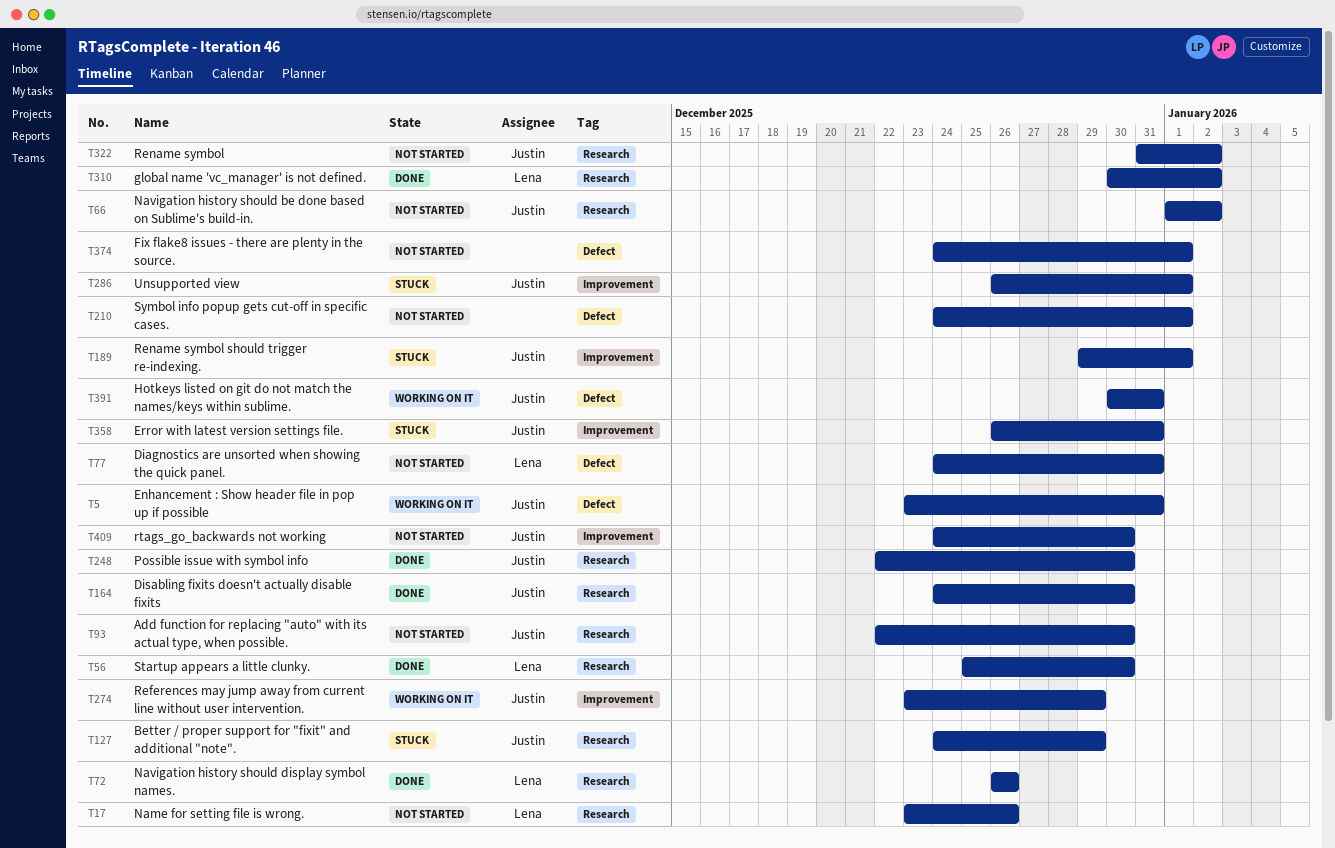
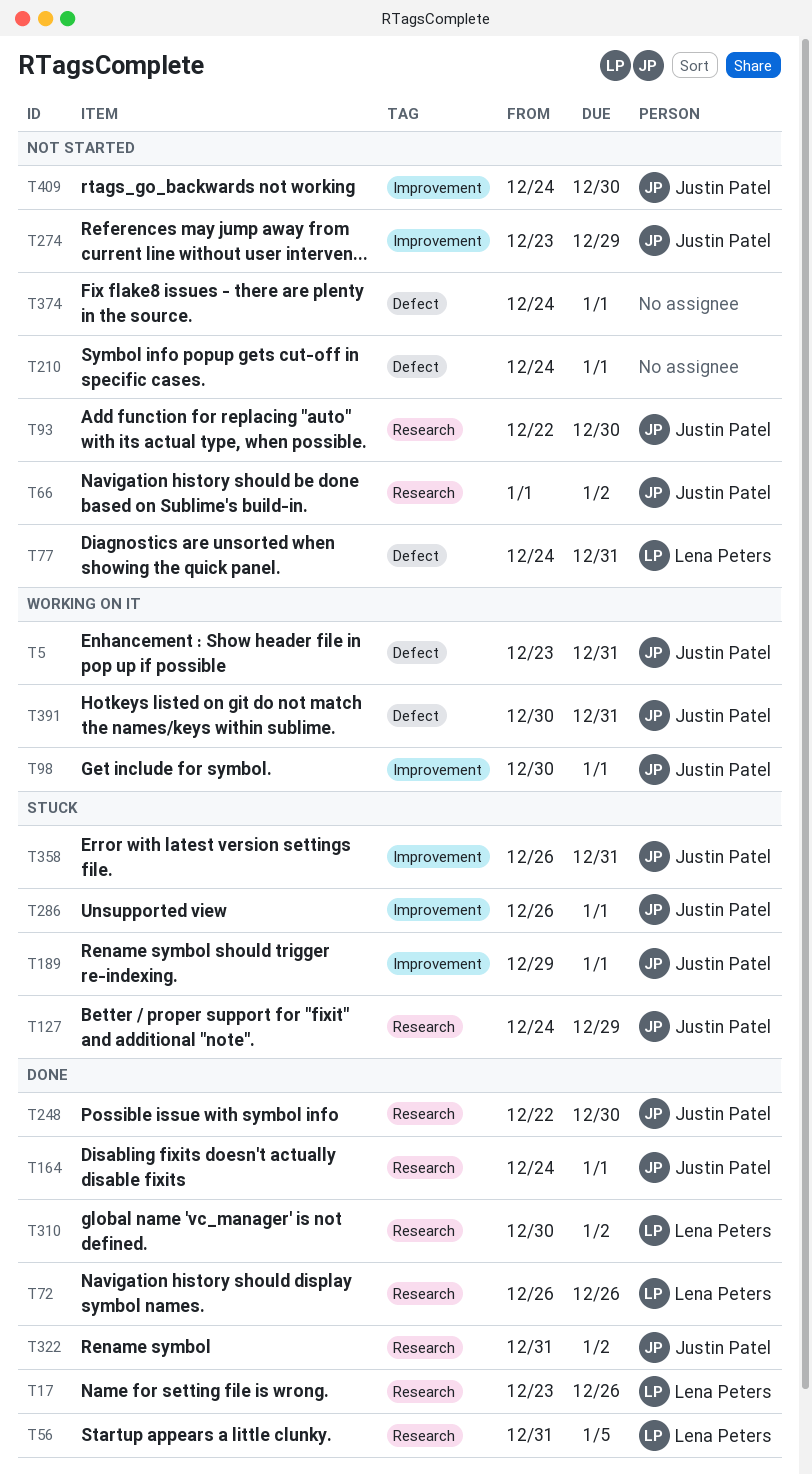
T17, status: Not started -> Done
T56, start: Dec 25 -> Dec 31
T56, due: Dec 30 -> Jan 5
T98: none -> present
T164, due: Dec 30 -> Jan 1
T274, status: Working on it -> Not started
T322, status: Not started -> Done

